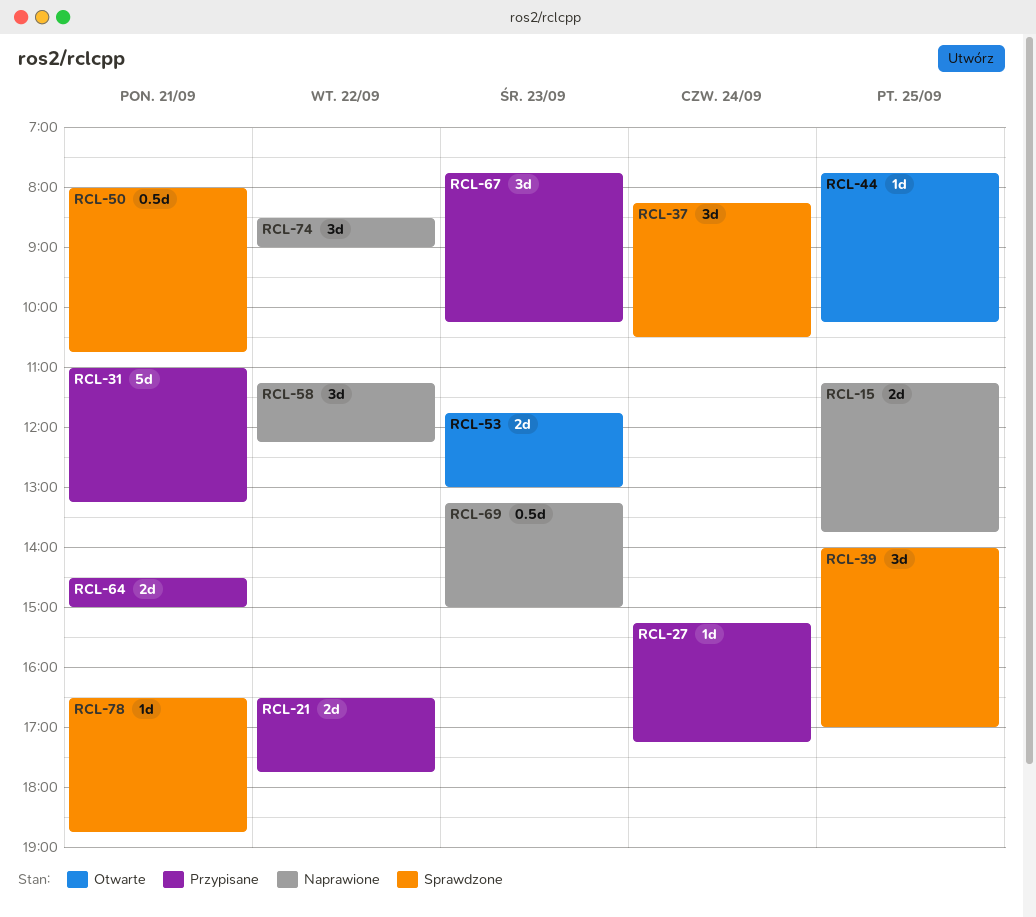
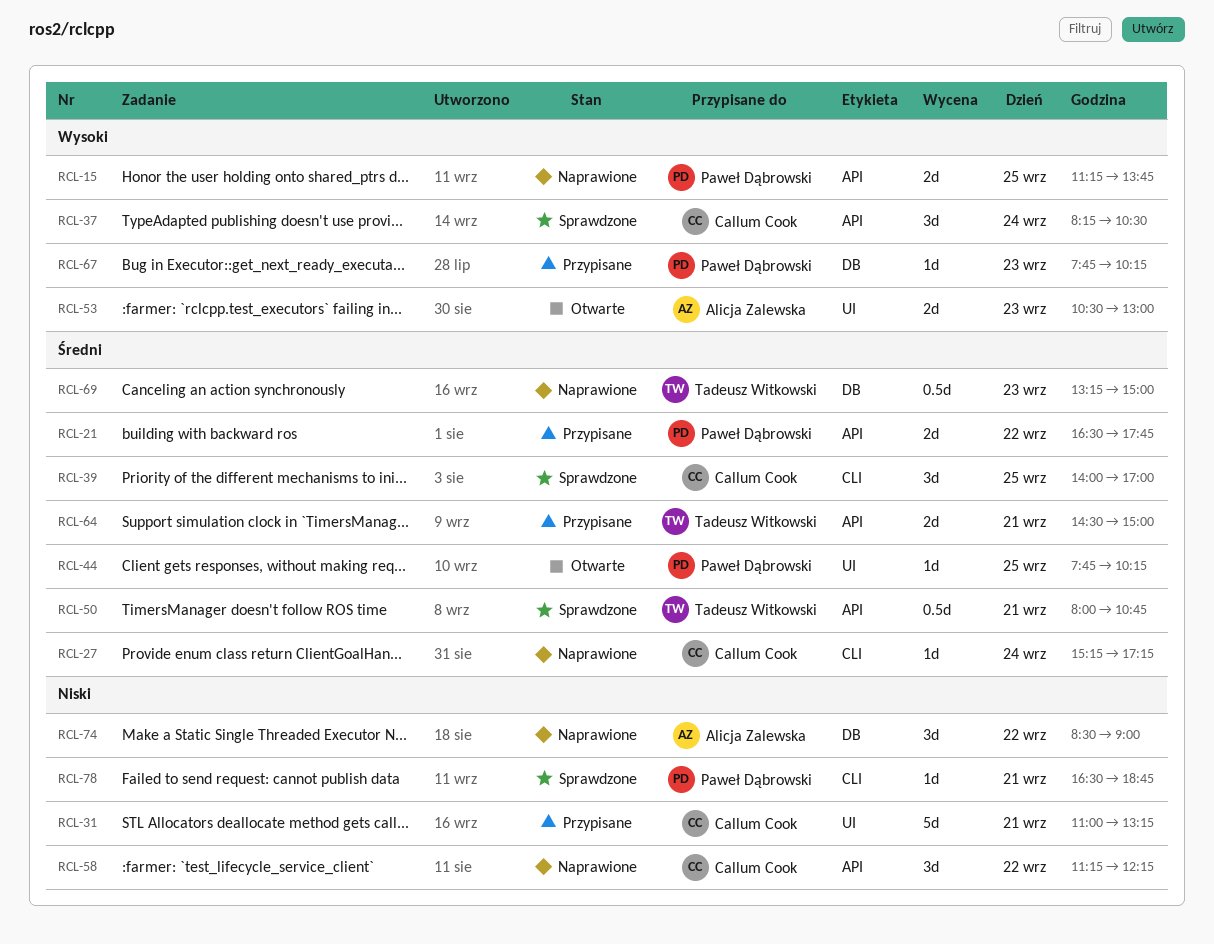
RCL-27, status: Przypisane -> Naprawione
RCL-53, begins: 11:45 -> 10:30
RCL-67, estimate: 3d -> 1d

